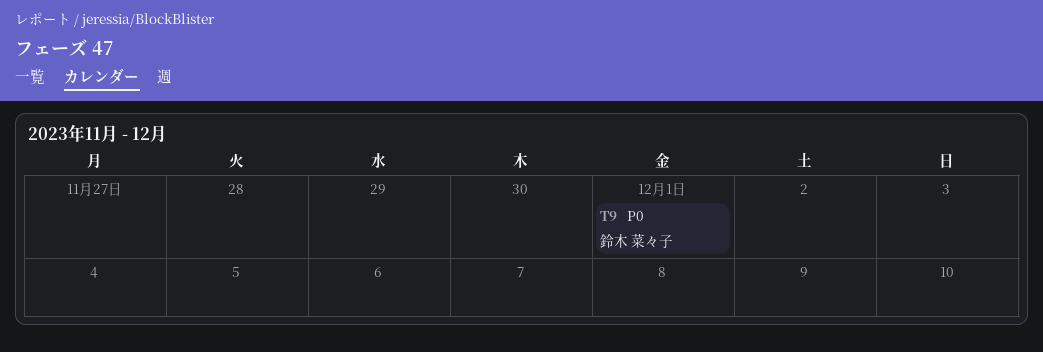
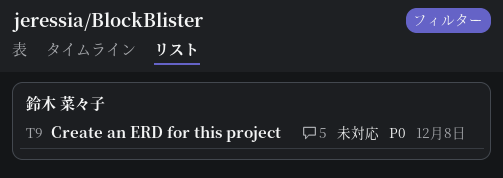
T9, due: Dec 1 -> Dec 8

